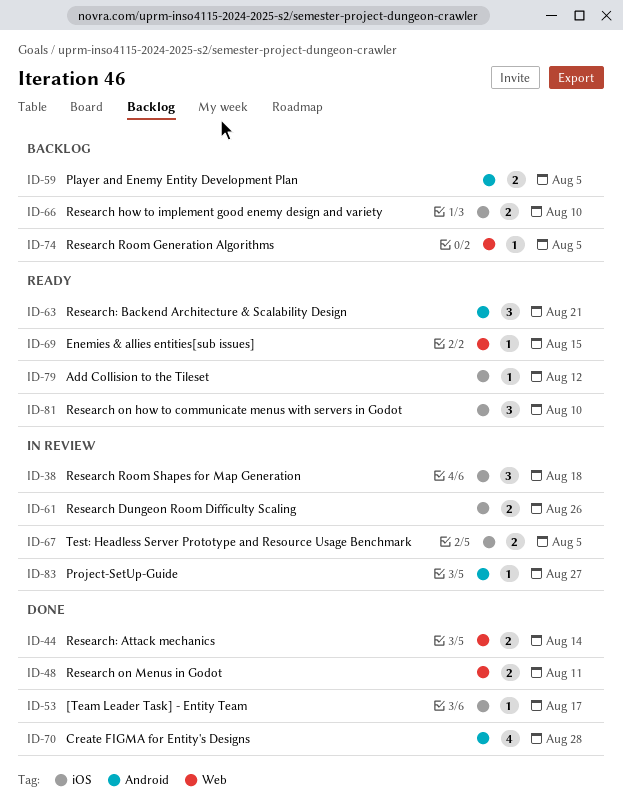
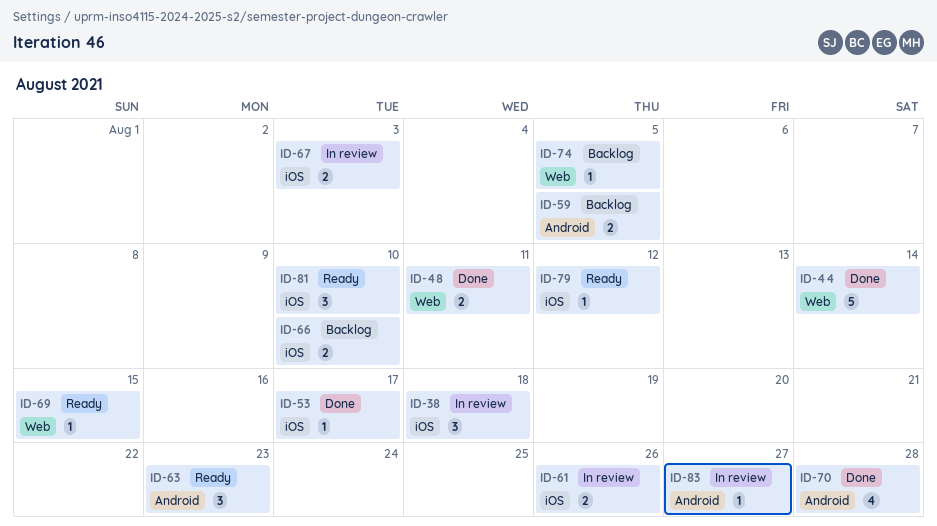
ID-44, estimate: 2 -> 5
ID-63, due: Aug 21 -> Aug 23
ID-67, due: Aug 5 -> Aug 3

